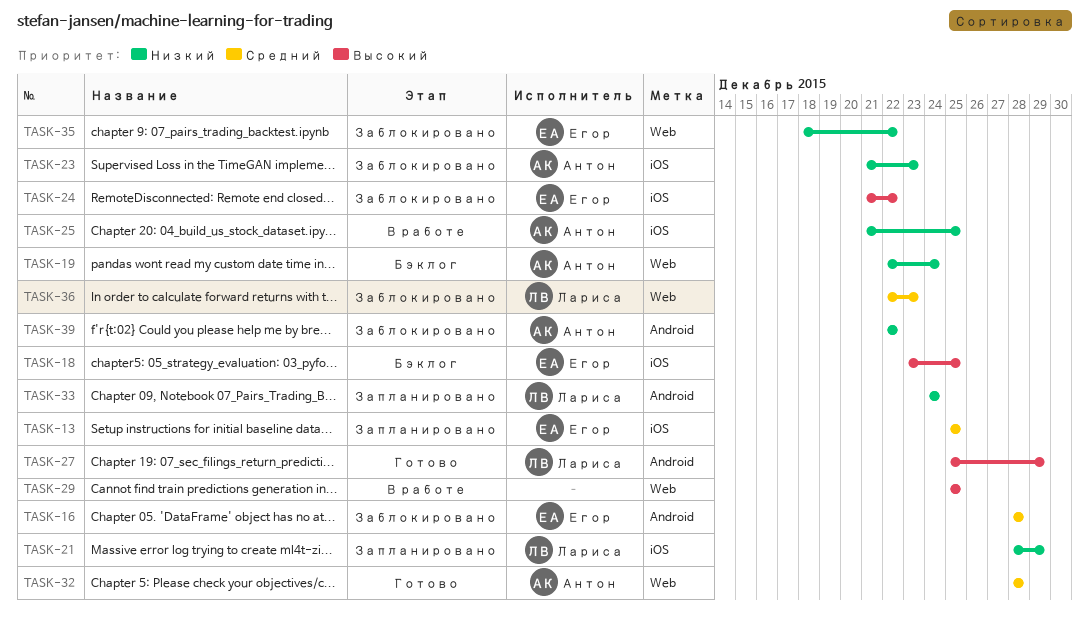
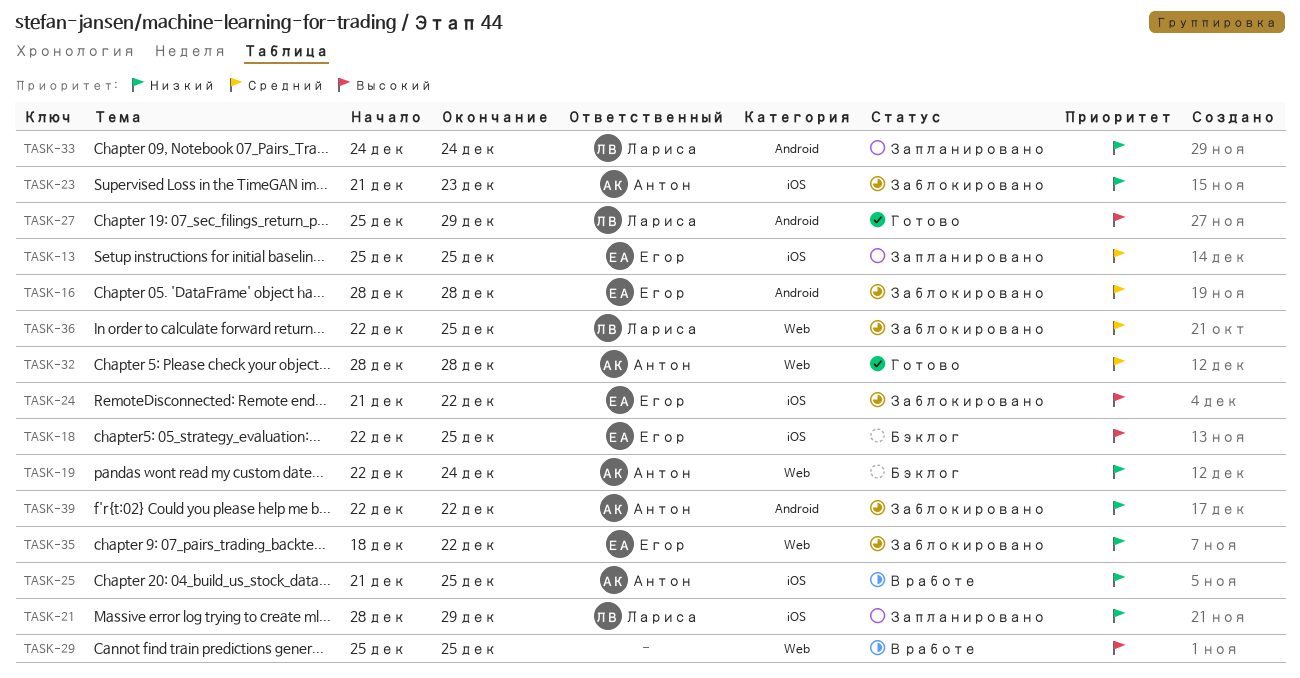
TASK-18, start: Dec 23 -> Dec 22
TASK-36, due: Dec 23 -> Dec 25

